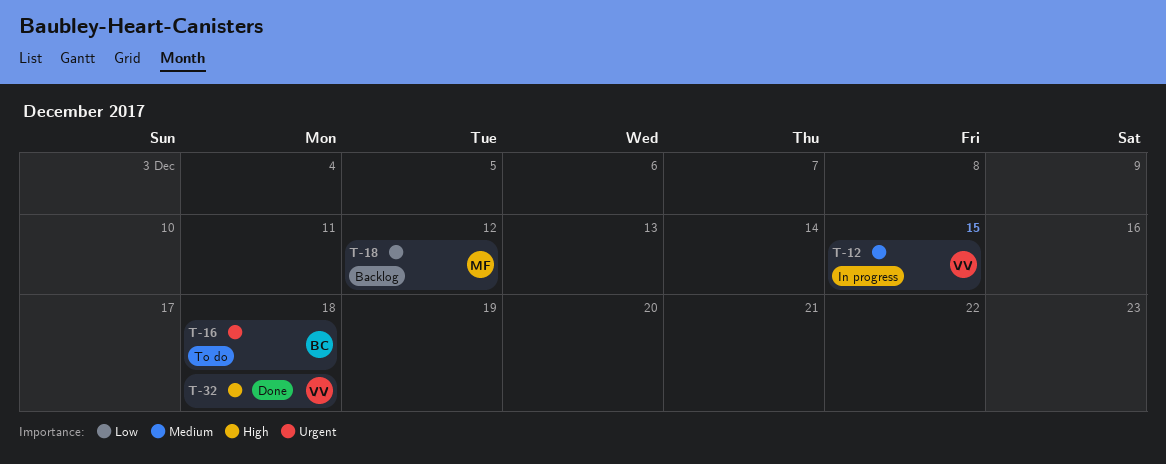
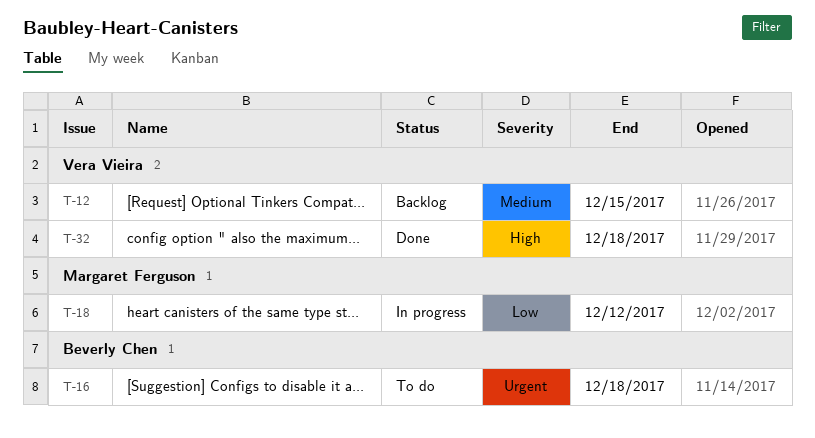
T-12, status: In progress -> Backlog
T-18, status: Backlog -> In progress

